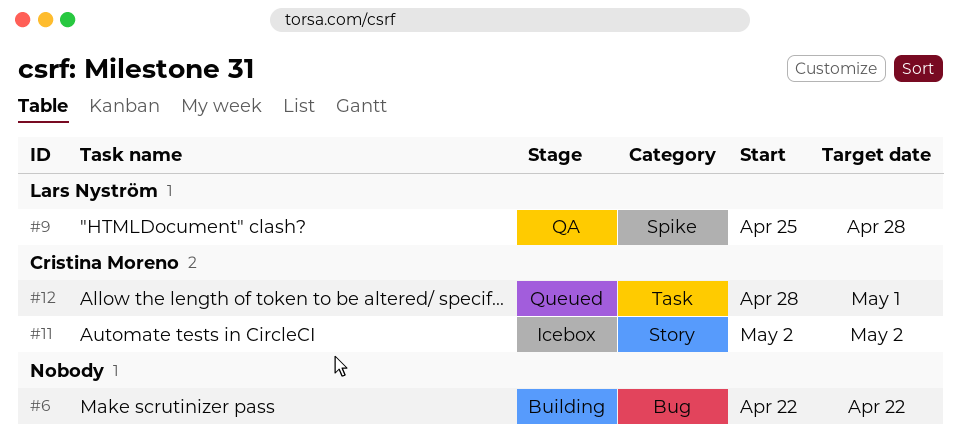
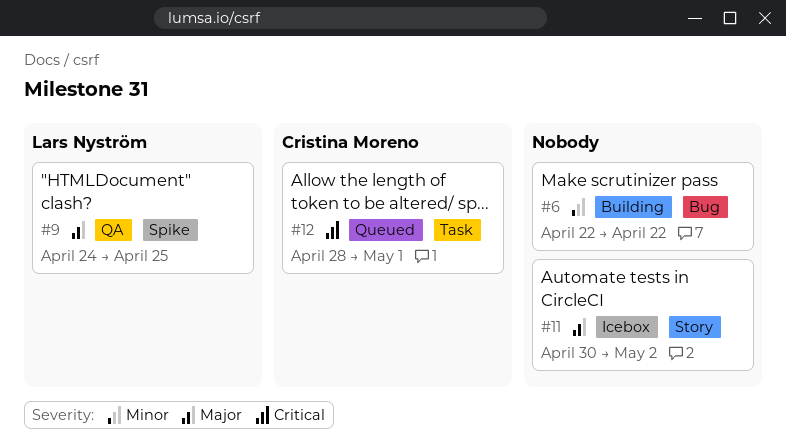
#9, start: Apr 25 -> Apr 24
#9, due: Apr 28 -> Apr 25
#11, owner: Cristina Moreno -> none
#11, start: May 2 -> Apr 30

